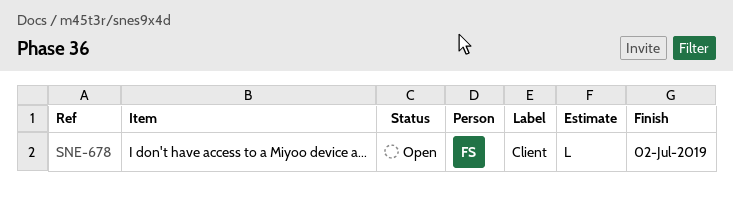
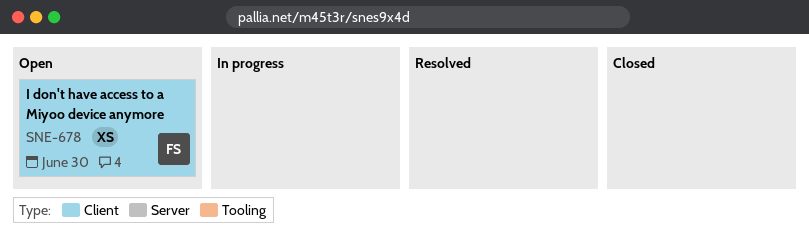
SNE-678, estimate: L -> XS
SNE-678, due: Jul 2 -> Jun 30

